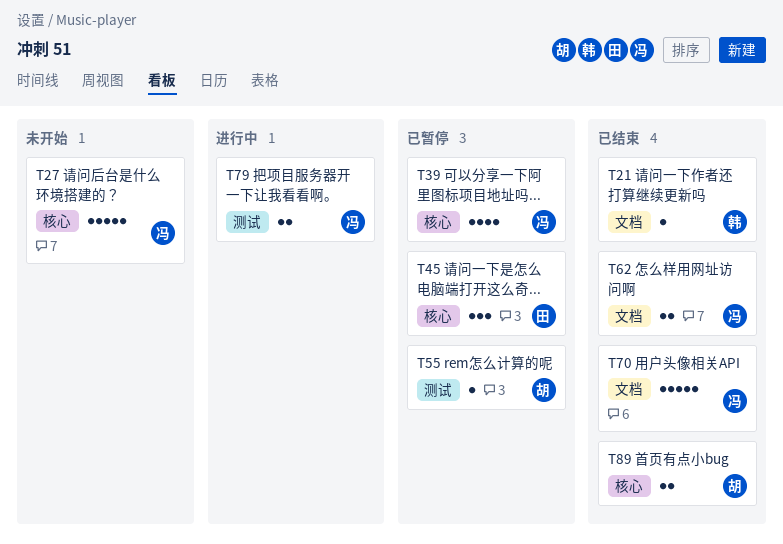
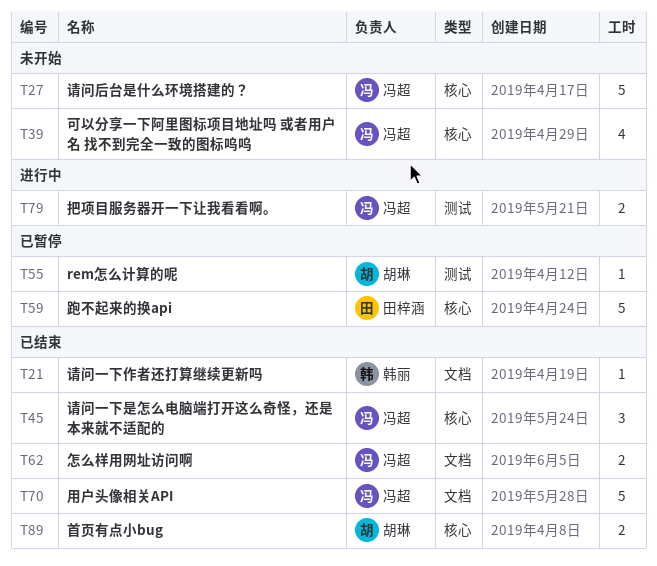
T39, status: 已暂停 -> 未开始
T45, status: 已暂停 -> 已结束
T45, owner: 田梓涵 -> 冯超
T59: none -> present

